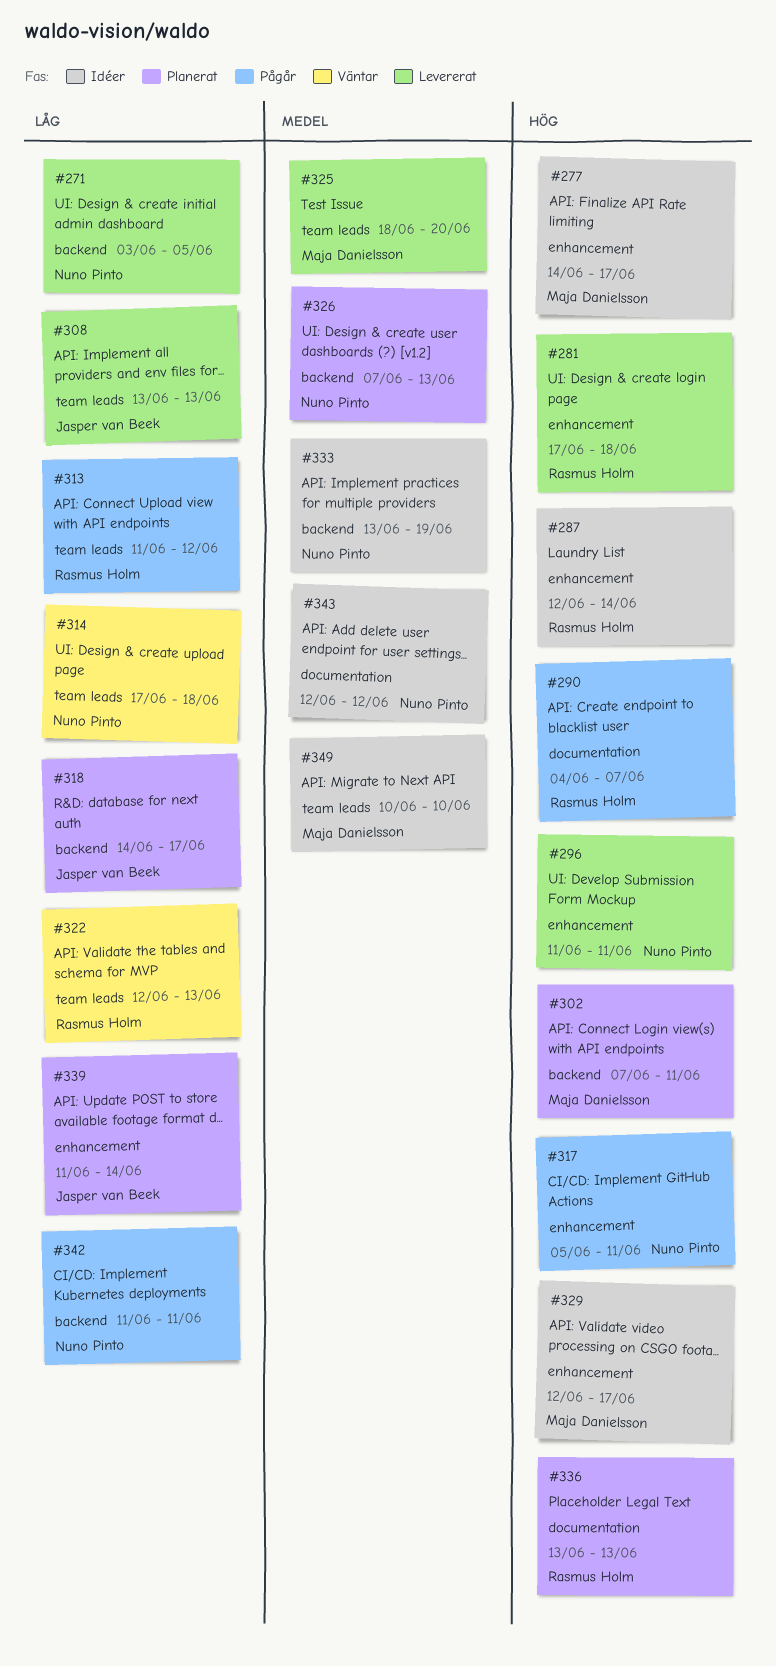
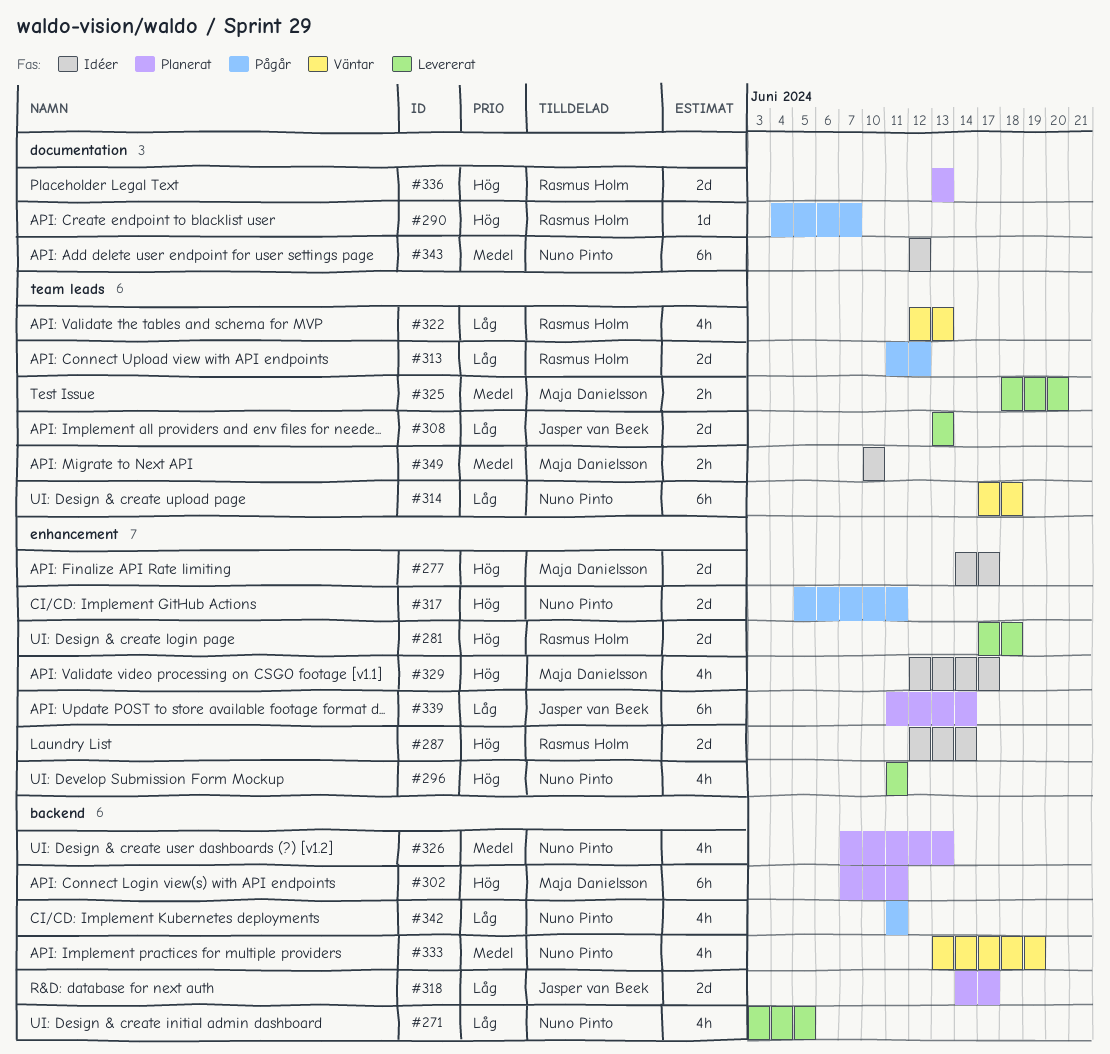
#333, status: Idéer -> Väntar

